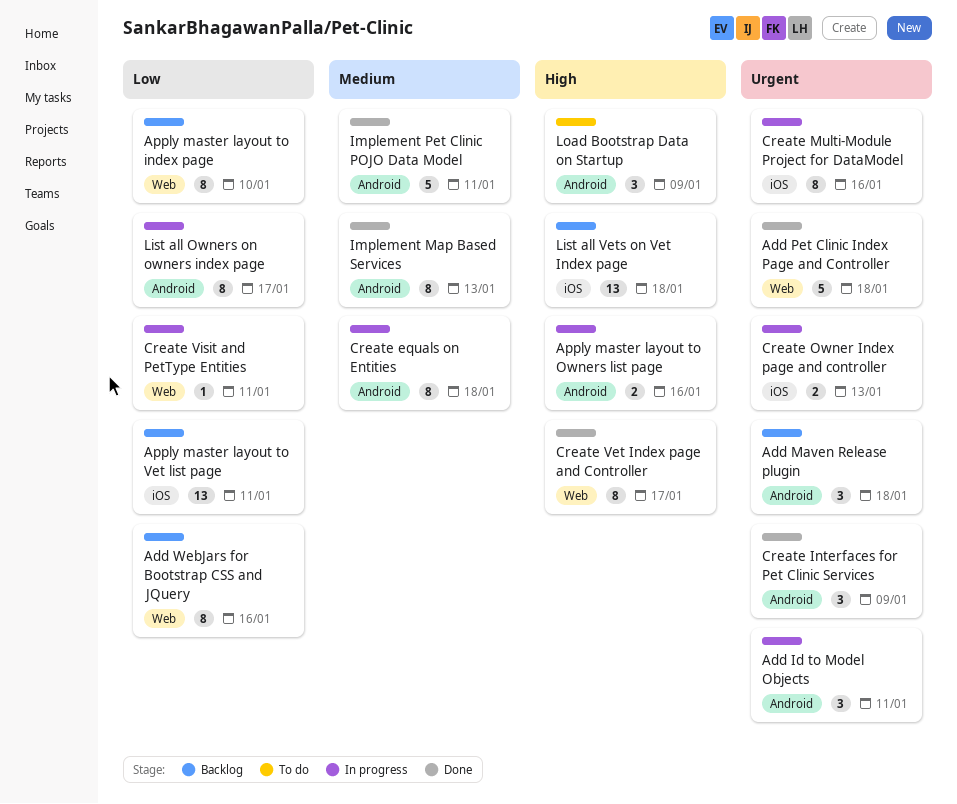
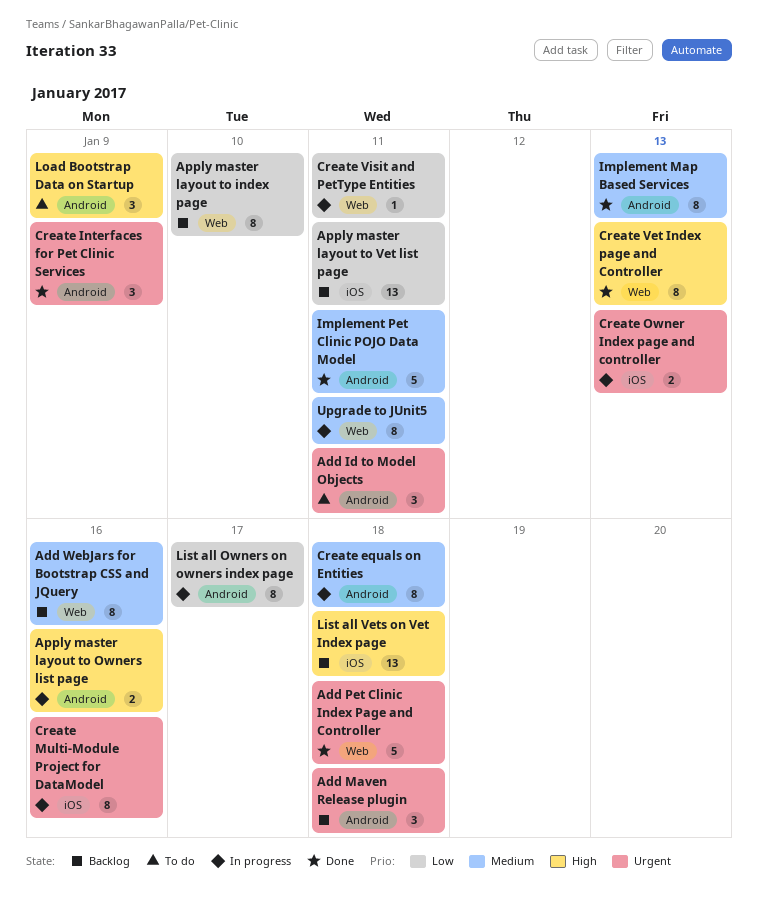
Add Id to Model Objects, status: In progress -> To do
Add WebJars for Bootstrap CSS and JQuery, priority: Low -> Medium
Create Vet Index page and Controller, due: Jan 17 -> Jan 13
Upgrade to JUnit5: none -> present

